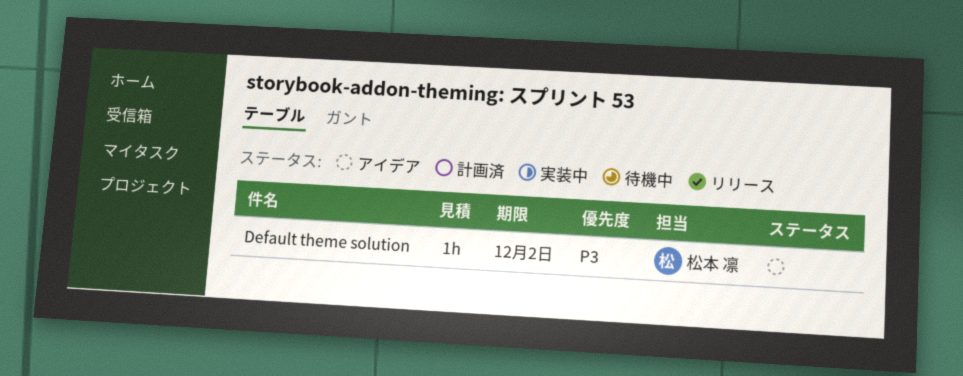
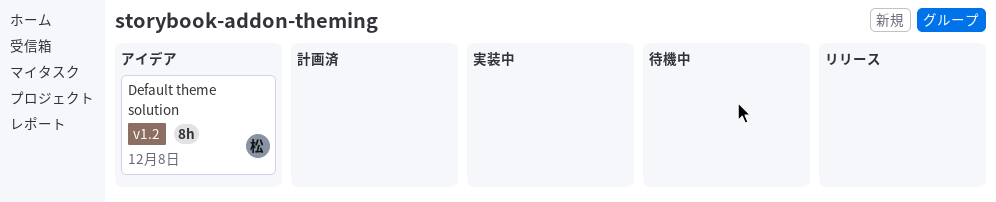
Default theme solution, estimate: 1h -> 8h
Default theme solution, due: Dec 2 -> Dec 8

